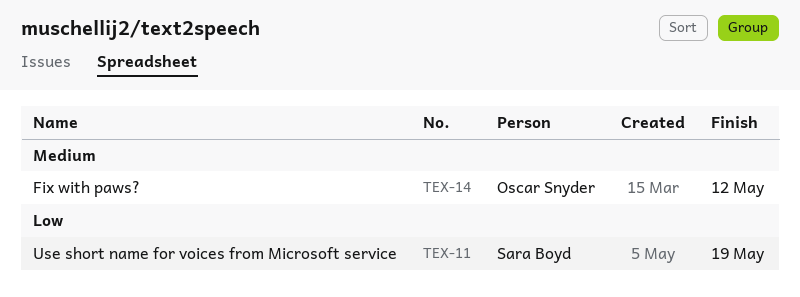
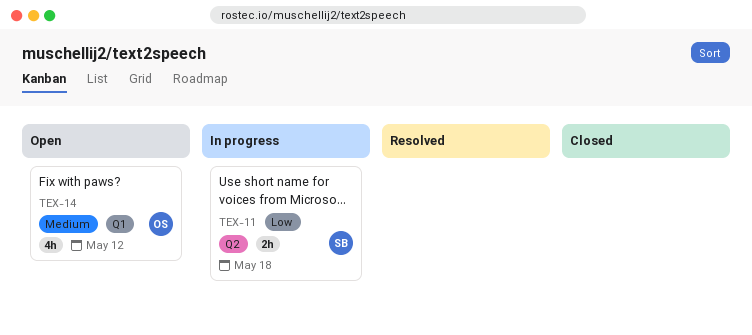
TEX-11, due: May 19 -> May 18

